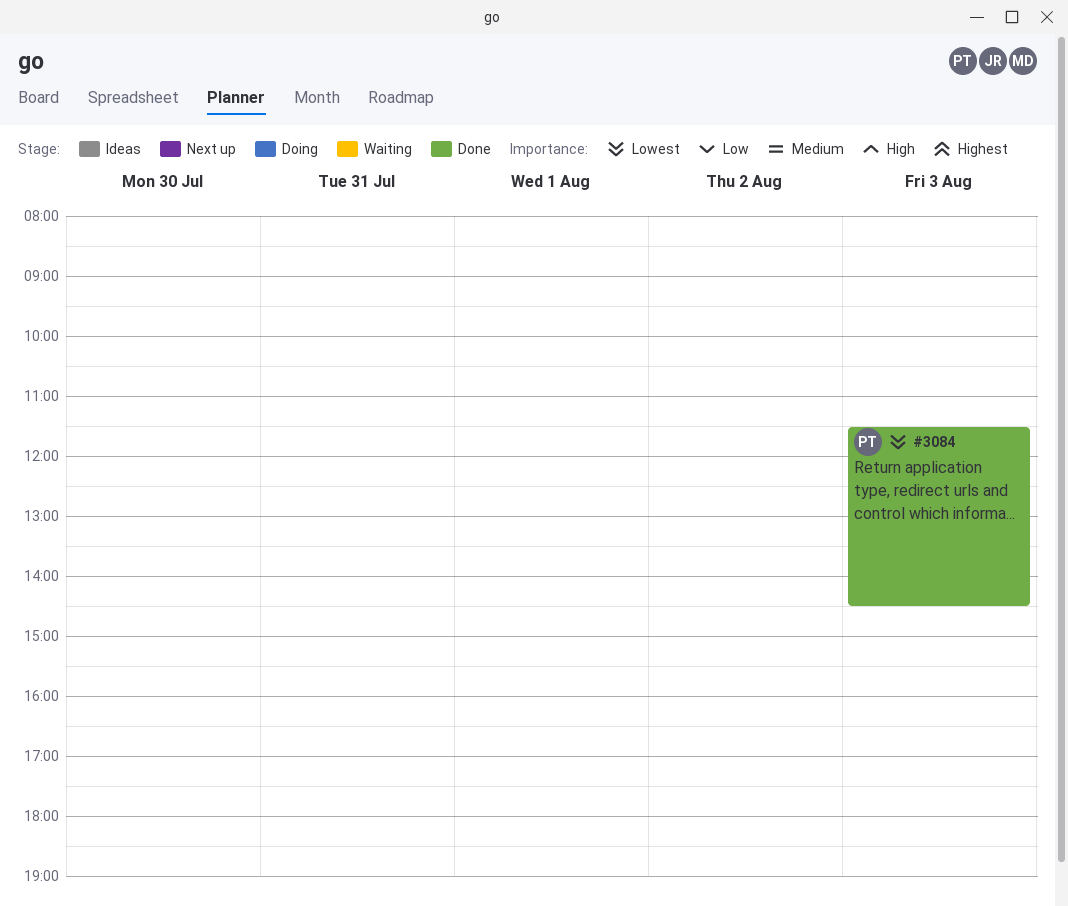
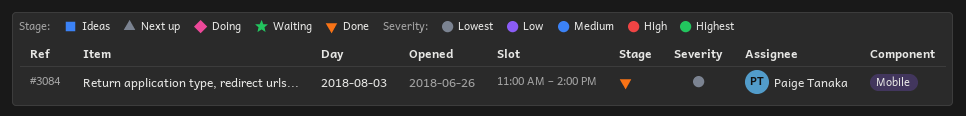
#3084, begins: 11:30 -> 11:00
#3084, ends: 14:30 -> 14:00

